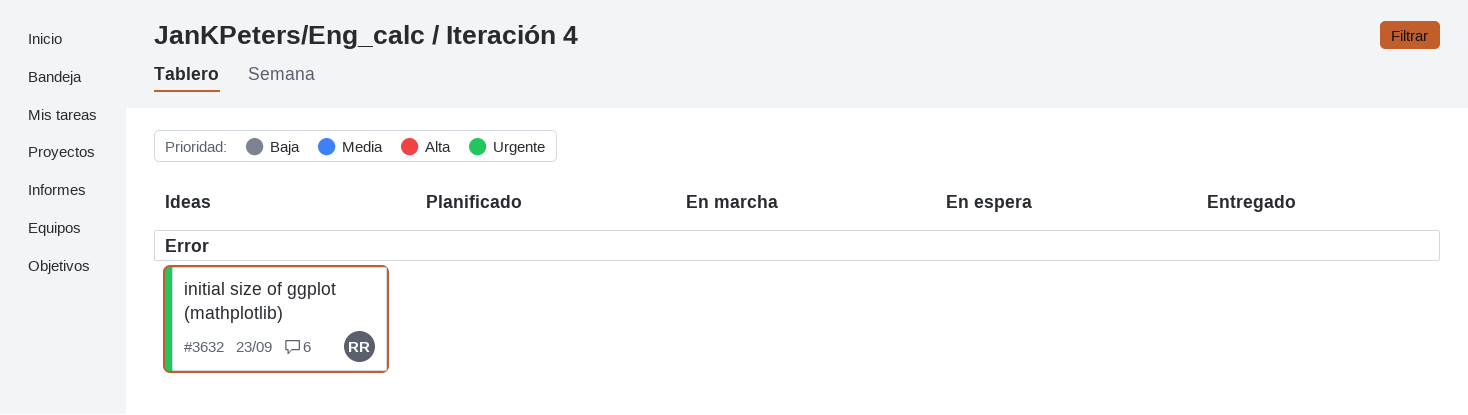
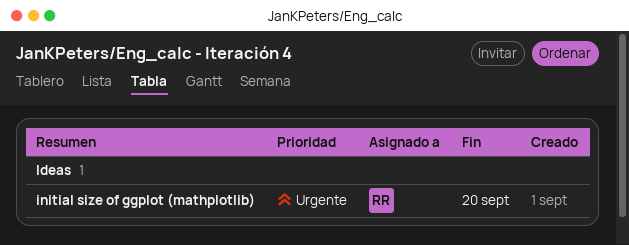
initial size of ggplot (mathplotlib), due: Sep 23 -> Sep 20

